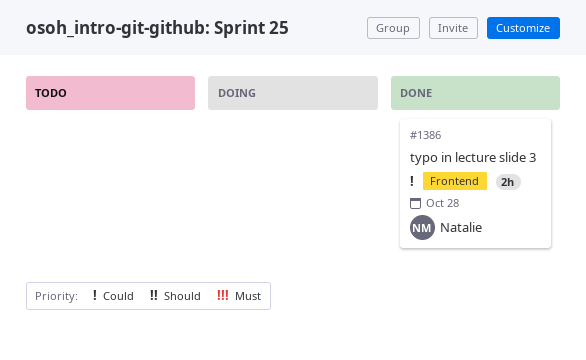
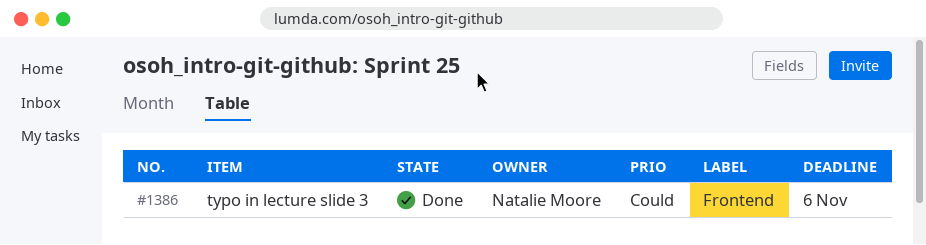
#1386, due: Oct 28 -> Nov 6

